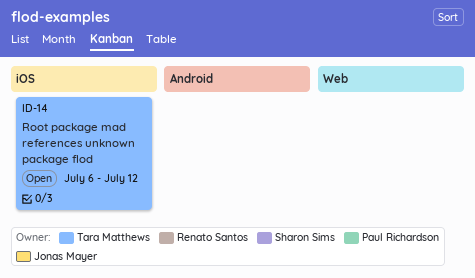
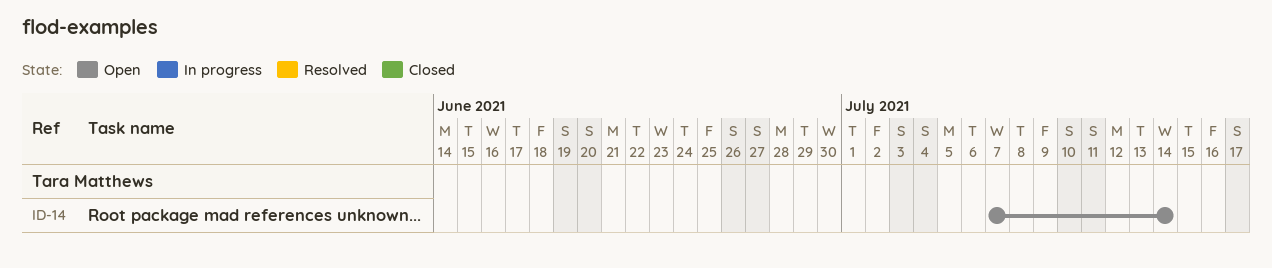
ID-14, start: Jul 6 -> Jul 7
ID-14, due: Jul 12 -> Jul 14

